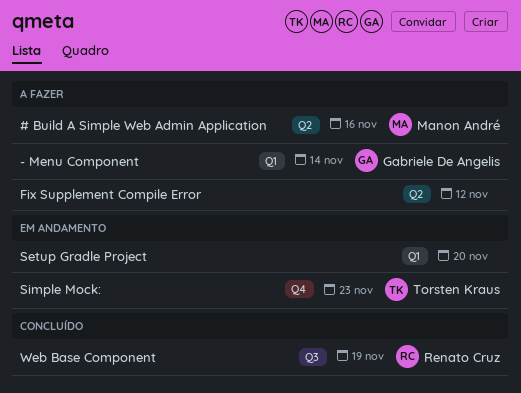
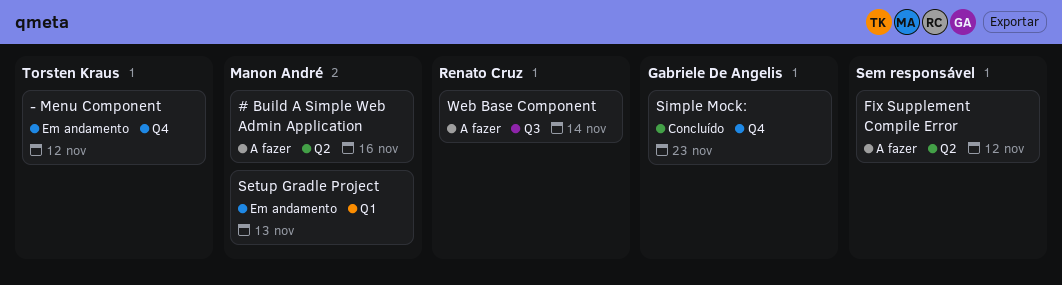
- Menu Component, status: A fazer -> Em andamento
- Menu Component, owner: Gabriele De Angelis -> Torsten Kraus
- Menu Component, label: Q1 -> Q4
- Menu Component, due: Nov 14 -> Nov 12
Setup Gradle Project, owner: none -> Manon André
Setup Gradle Project, due: Nov 20 -> Nov 13
Simple Mock:, status: Em andamento -> Concluído
Simple Mock:, owner: Torsten Kraus -> Gabriele De Angelis
Web Base Component, status: Concluído -> A fazer
Web Base Component, due: Nov 19 -> Nov 14

